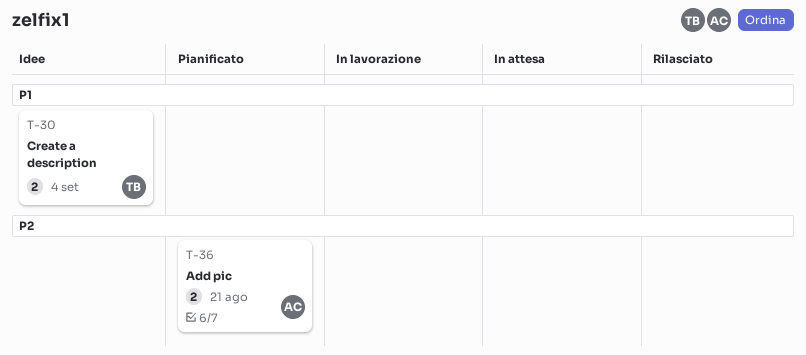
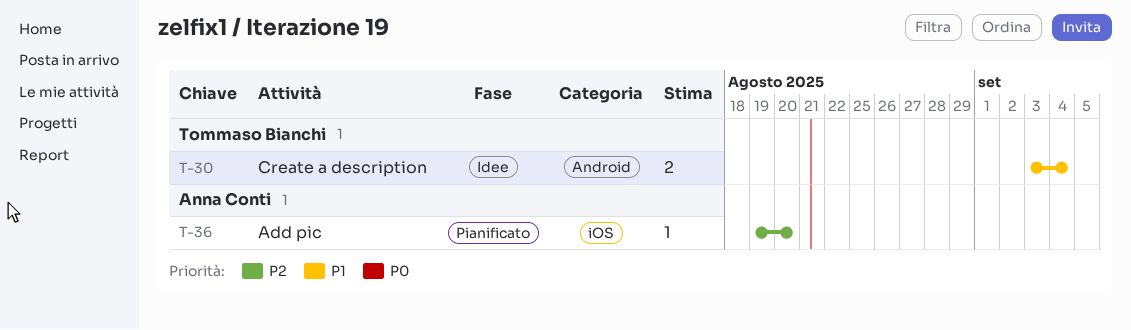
T-36, estimate: 2 -> 1
T-36, due: Aug 21 -> Aug 20

